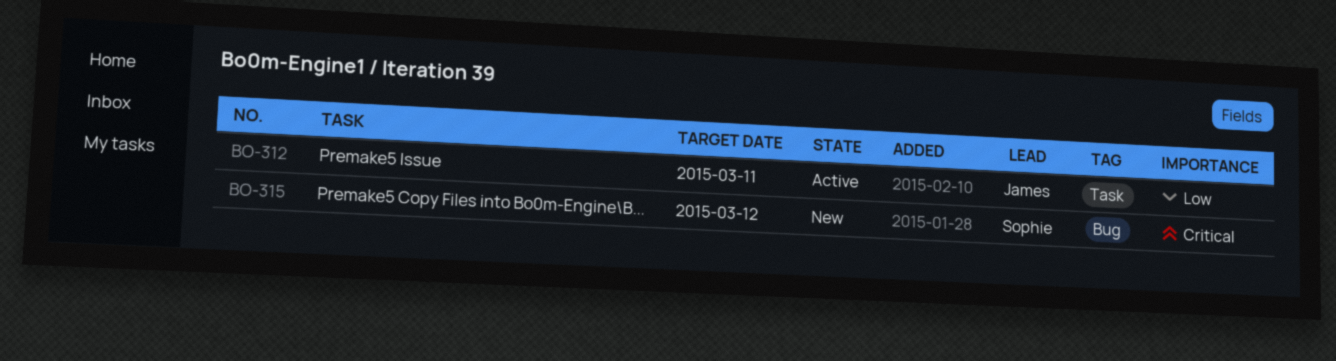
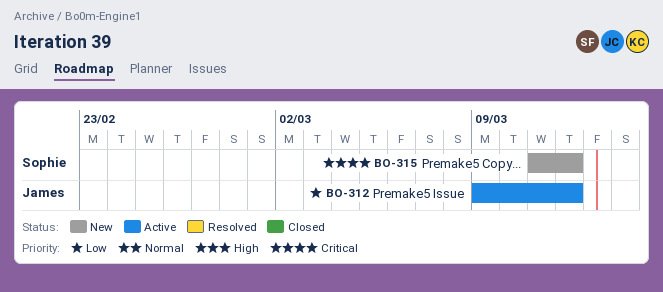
BO-312, due: Mar 11 -> Mar 12

